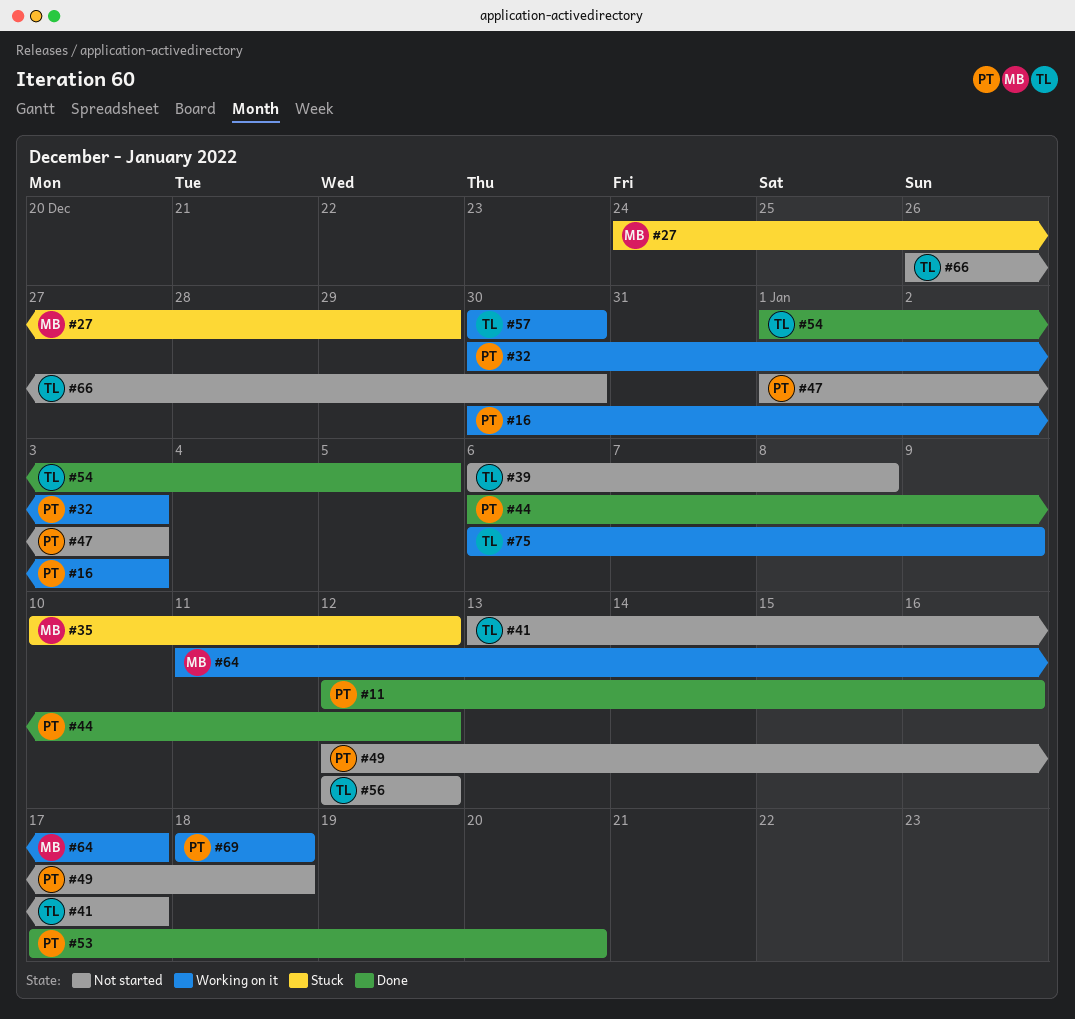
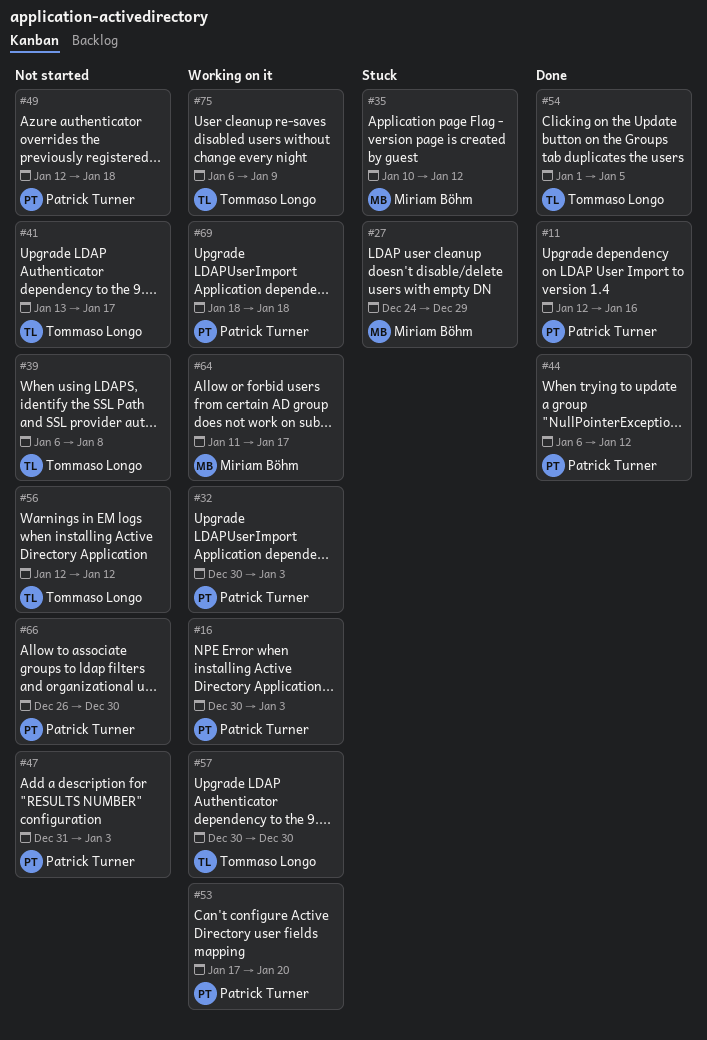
#47, start: Jan 1 -> Dec 31
#53, status: Done -> Working on it
#66, owner: Tommaso Longo -> Patrick Turner

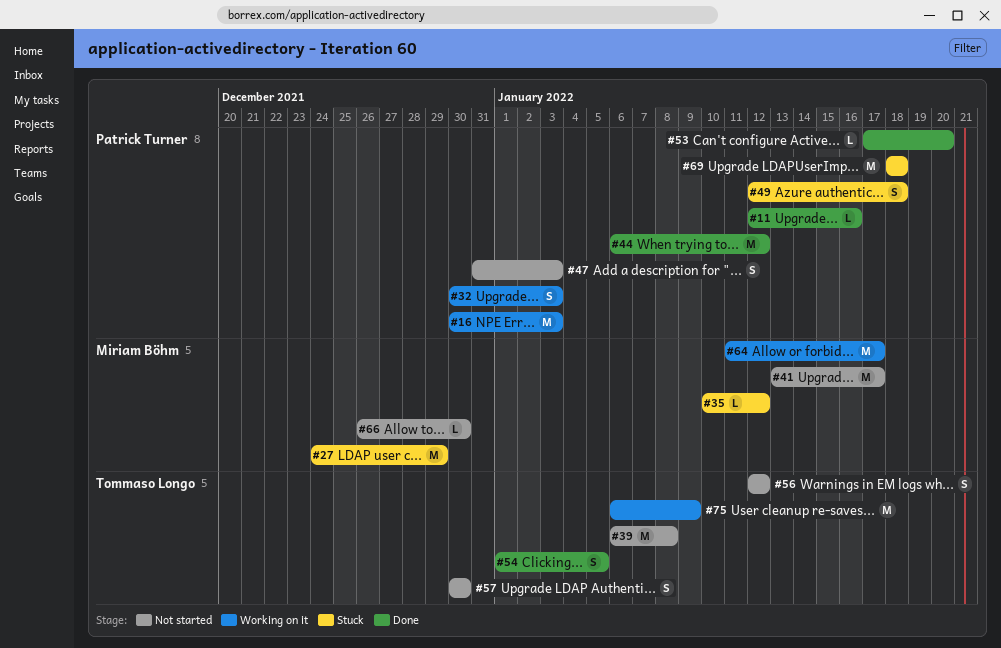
#41, owner: Tommaso Longo -> Miriam Böhm
#49, status: Not started -> Stuck
#53, status: Working on it -> Done
#57, status: Working on it -> Not started
#66, owner: Patrick Turner -> Miriam Böhm
#69, status: Working on it -> Stuck

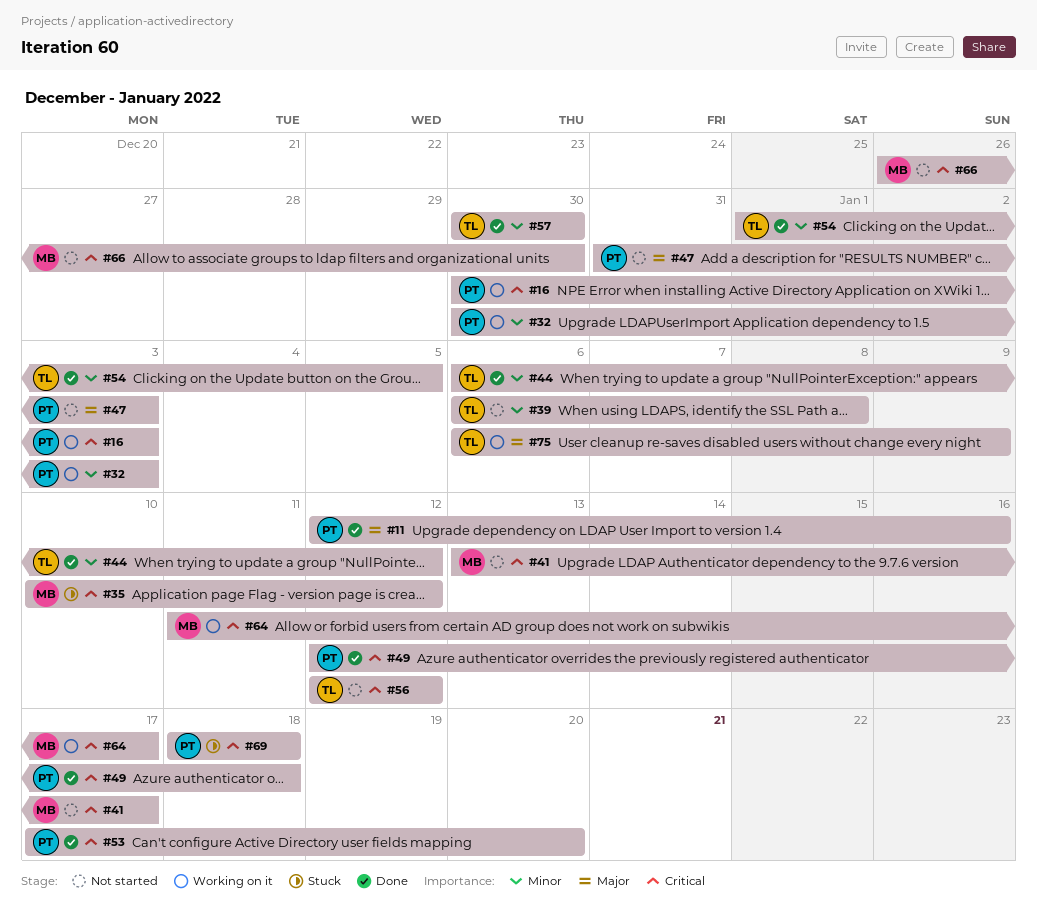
#27: present -> none
#44, owner: Patrick Turner -> Tommaso Longo
#49, status: Stuck -> Done
#57, status: Not started -> Done

